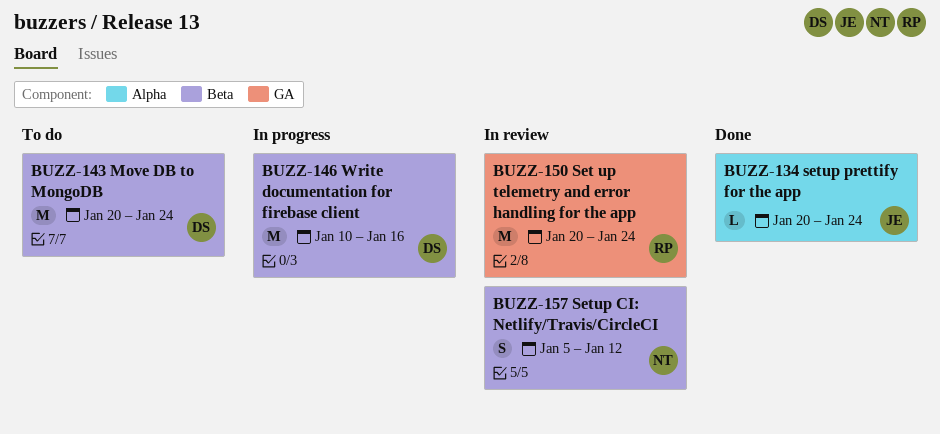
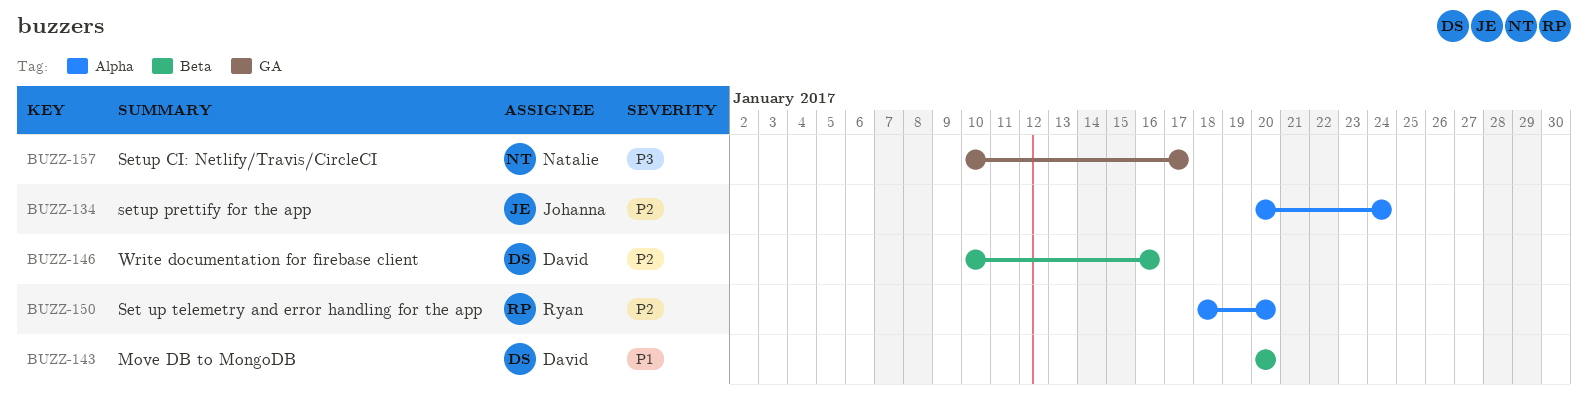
BUZZ-143, due: Jan 24 -> Jan 20
BUZZ-150, label: GA -> Alpha
BUZZ-150, start: Jan 20 -> Jan 18
BUZZ-150, due: Jan 24 -> Jan 20
BUZZ-157, label: Beta -> GA
BUZZ-157, start: Jan 5 -> Jan 10
BUZZ-157, due: Jan 12 -> Jan 17

